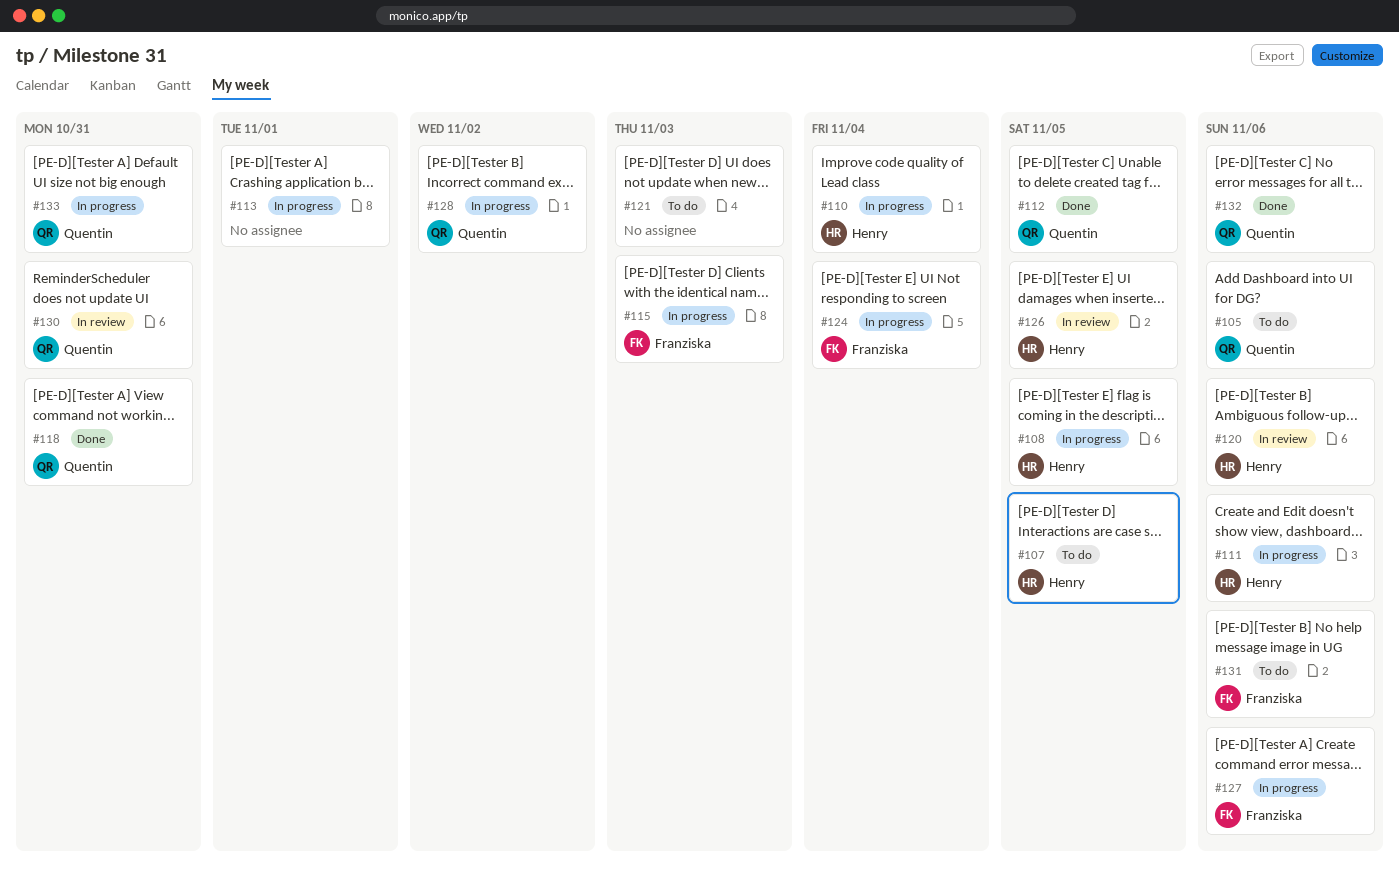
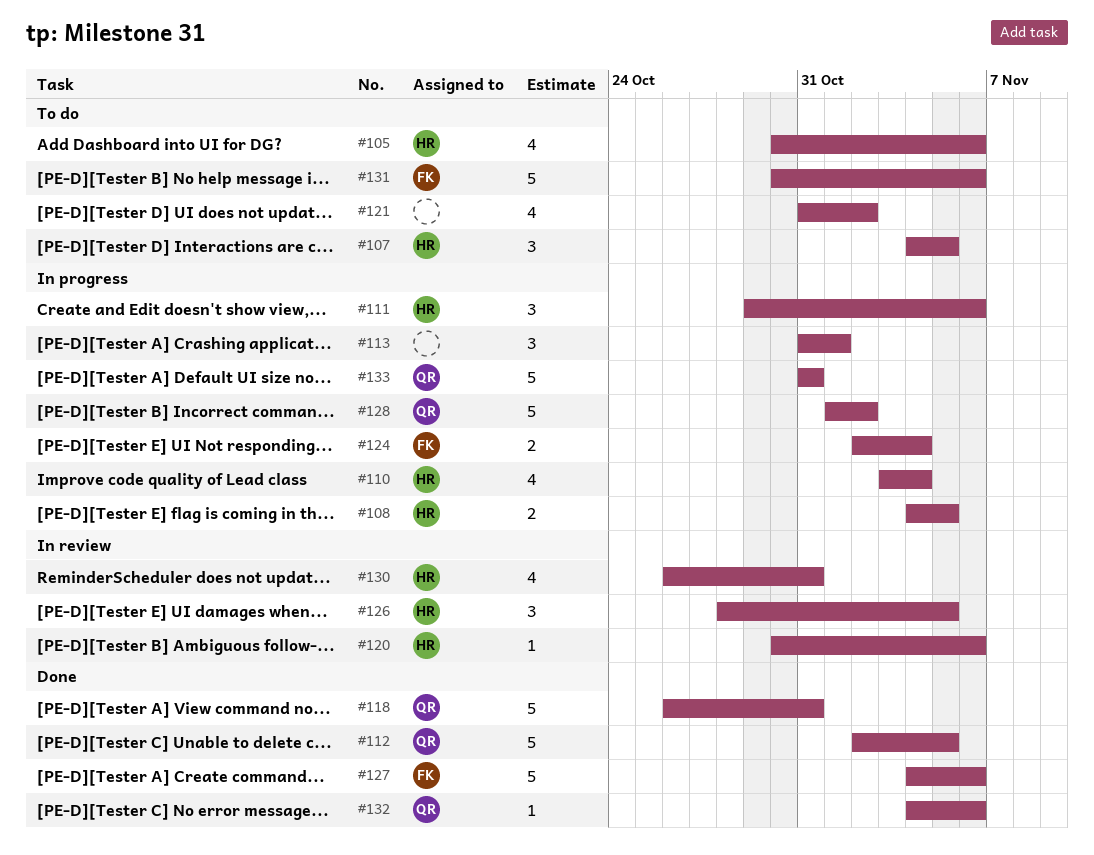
#105, owner: Quentin -> Henry
#115: present -> none
#121, due: Nov 3 -> Nov 2
#127, status: In progress -> Done
#130, owner: Quentin -> Henry

